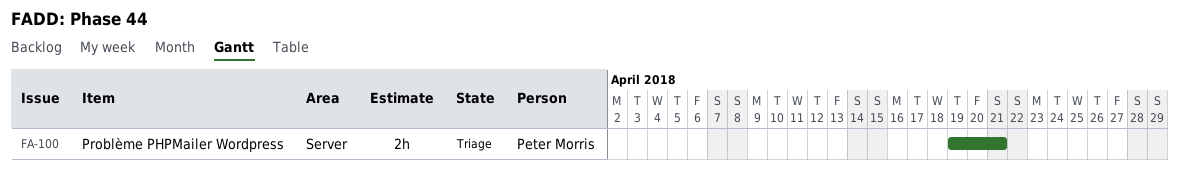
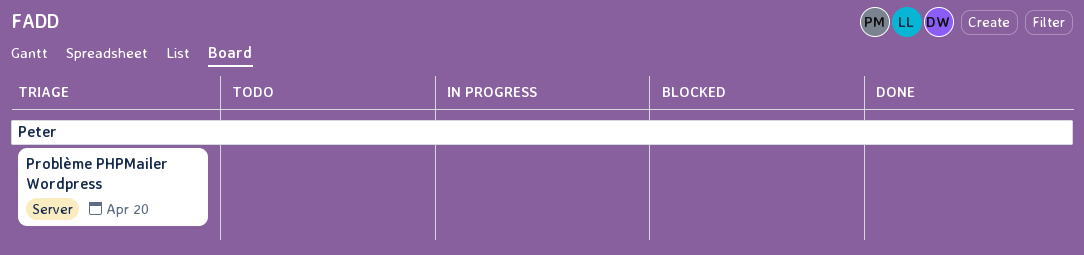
Problème PHPMailer Wordpress, due: Apr 21 -> Apr 20

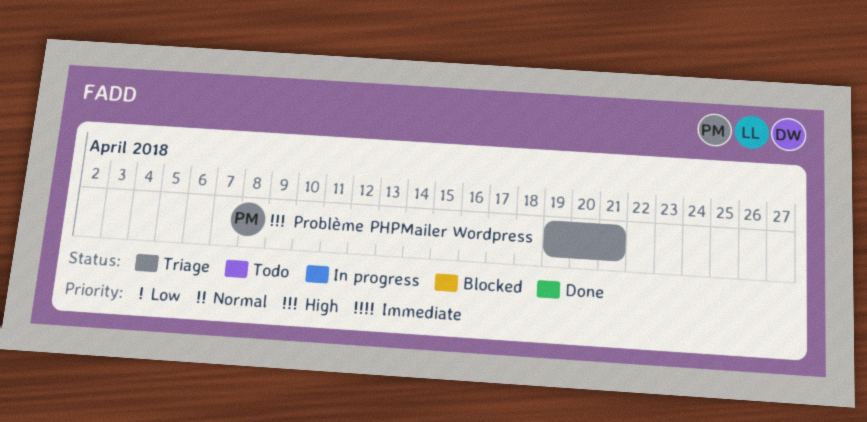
Problème PHPMailer Wordpress, due: Apr 20 -> Apr 21

